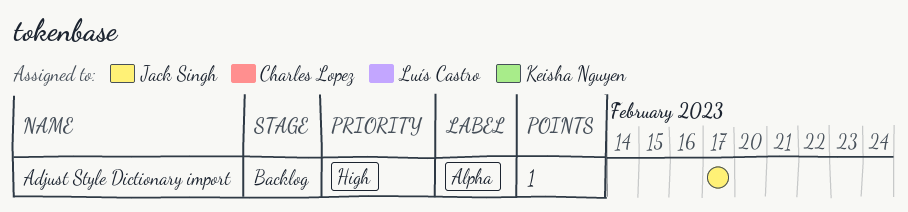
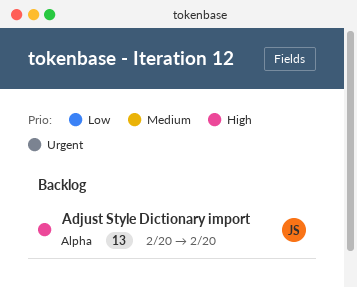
Adjust Style Dictionary import, estimate: 1 -> 13
Adjust Style Dictionary import, start: Feb 17 -> Feb 20
Adjust Style Dictionary import, due: Feb 17 -> Feb 20

